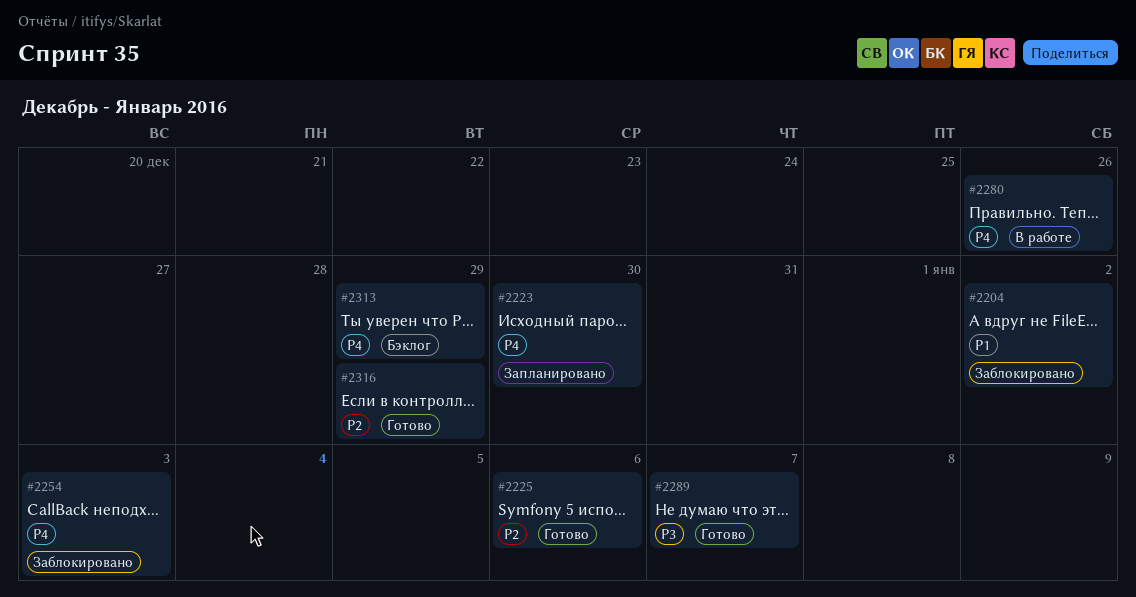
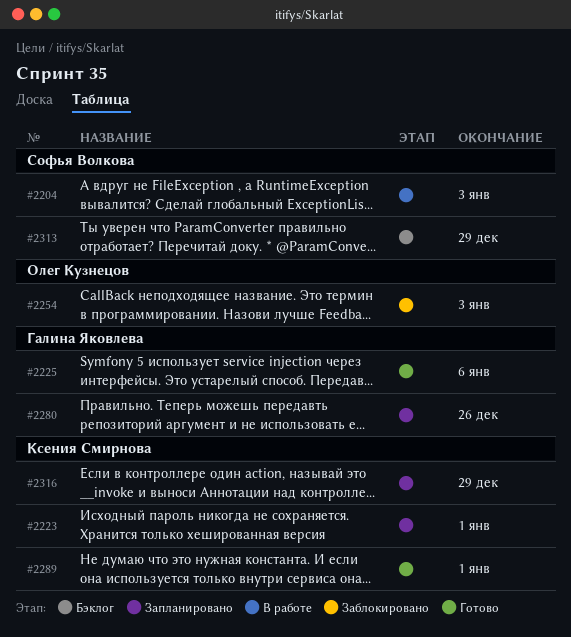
#2204, status: Заблокировано -> В работе
#2204, due: Jan 2 -> Jan 3
#2223, due: Dec 30 -> Jan 1
#2280, status: В работе -> Запланировано
#2289, due: Jan 7 -> Jan 1
#2316, status: Готово -> Запланировано

